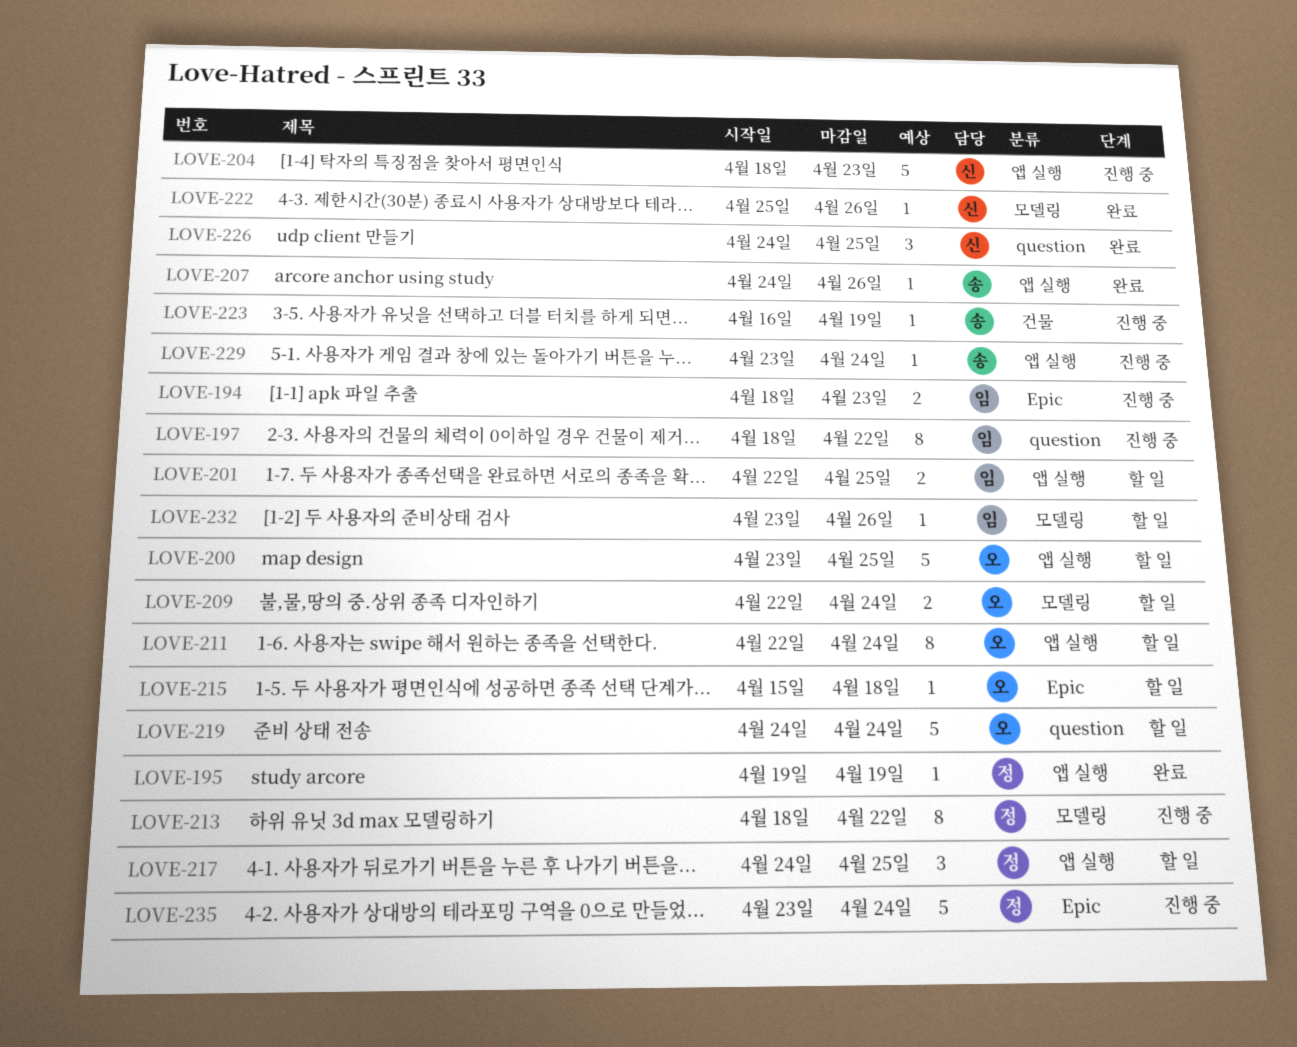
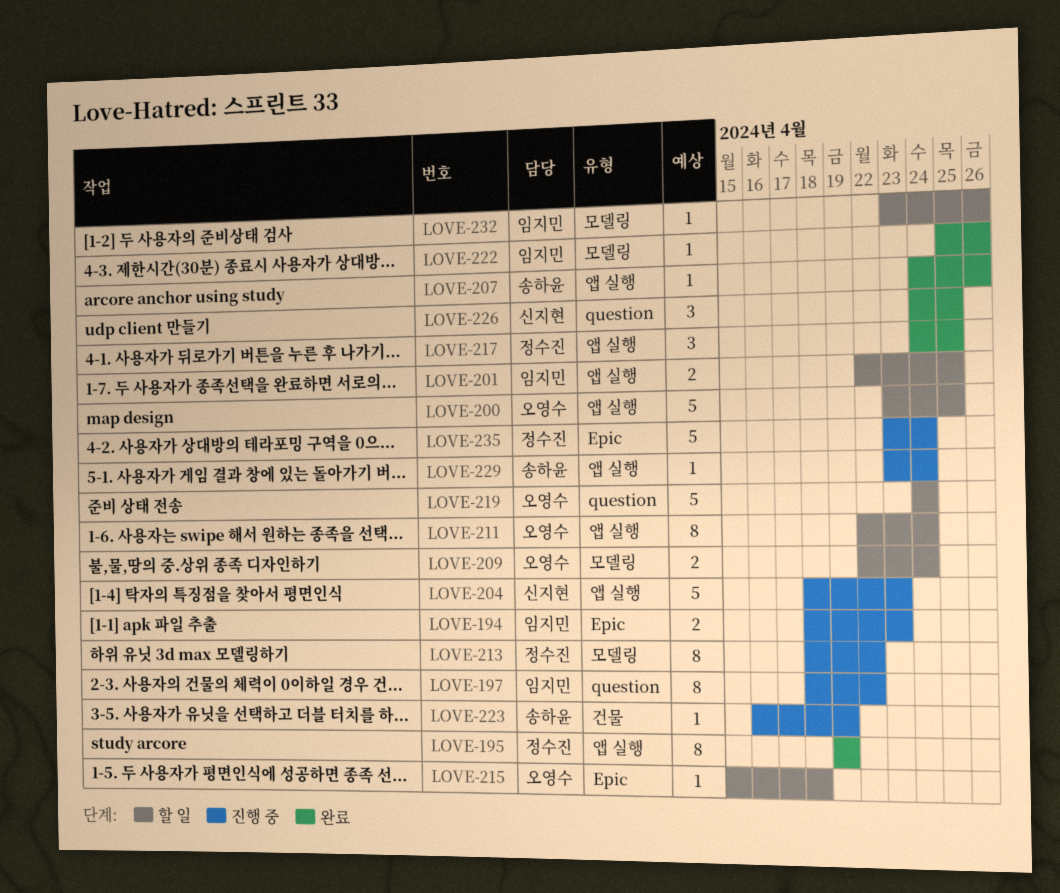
LOVE-195, estimate: 1 -> 8
LOVE-217, status: 할 일 -> 완료
LOVE-222, owner: 신지현 -> 임지민

